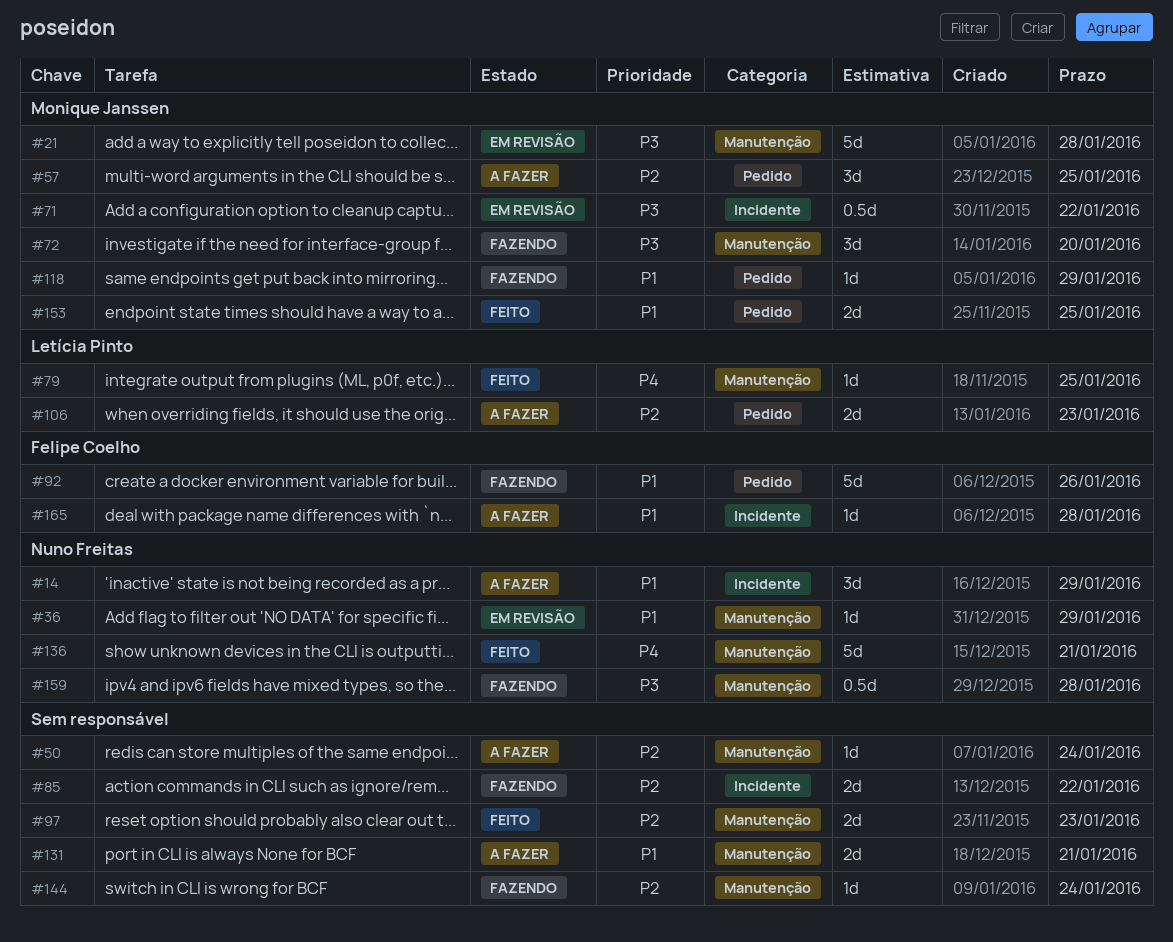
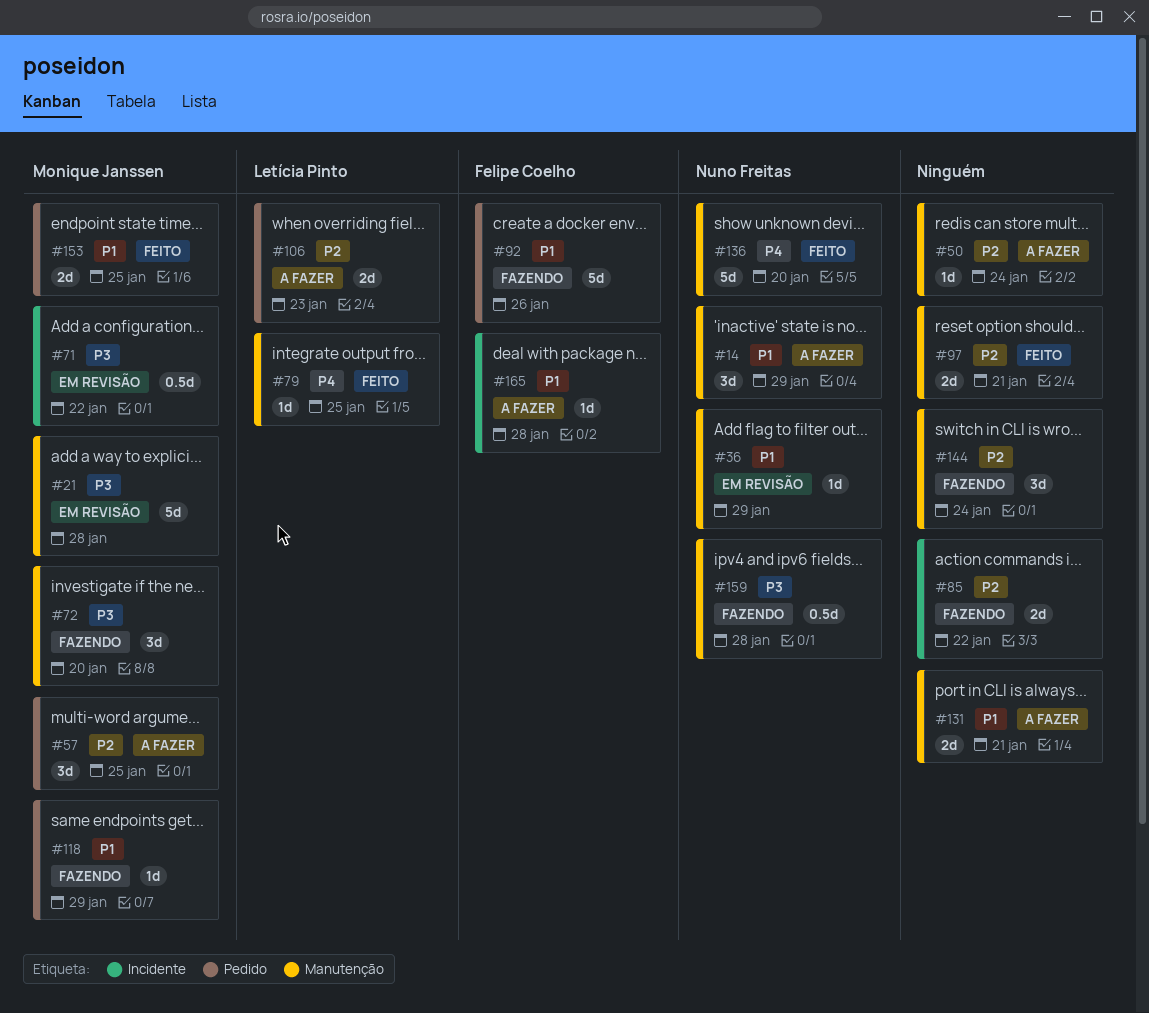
#14, label: Incidente -> Manutenção
#97, due: Jan 23 -> Jan 21
#136, due: Jan 21 -> Jan 20
#144, estimate: 1d -> 3d

